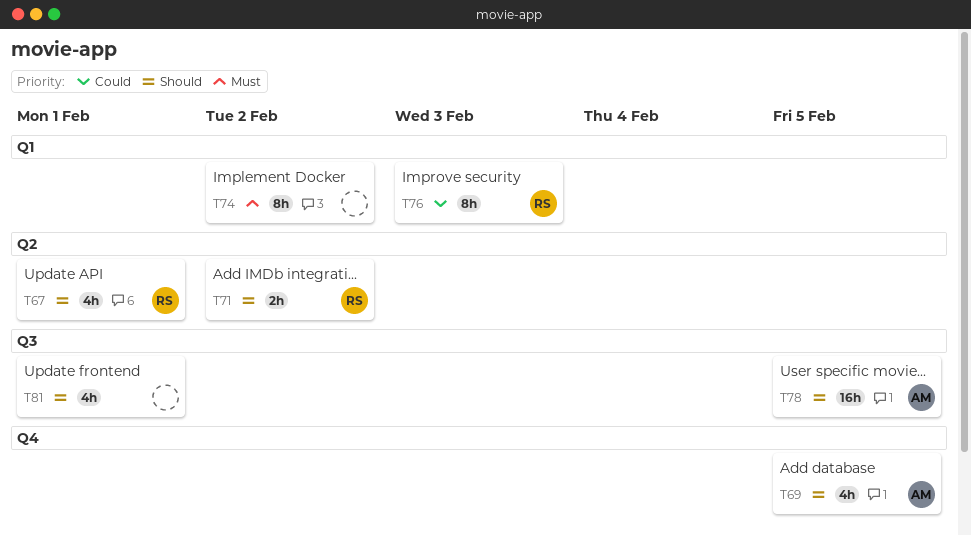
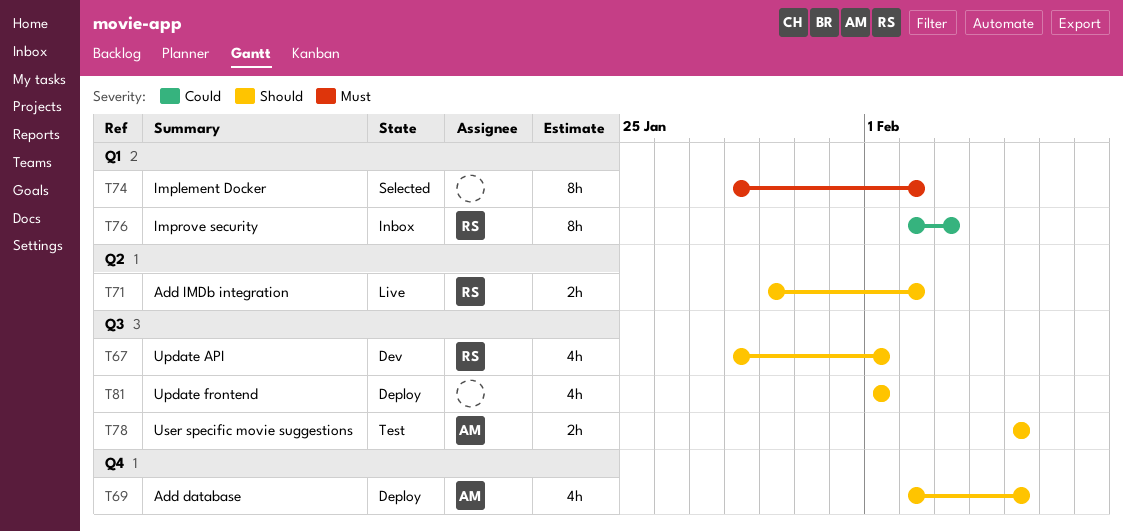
T67, label: Q2 -> Q3
T78, estimate: 16h -> 2h

